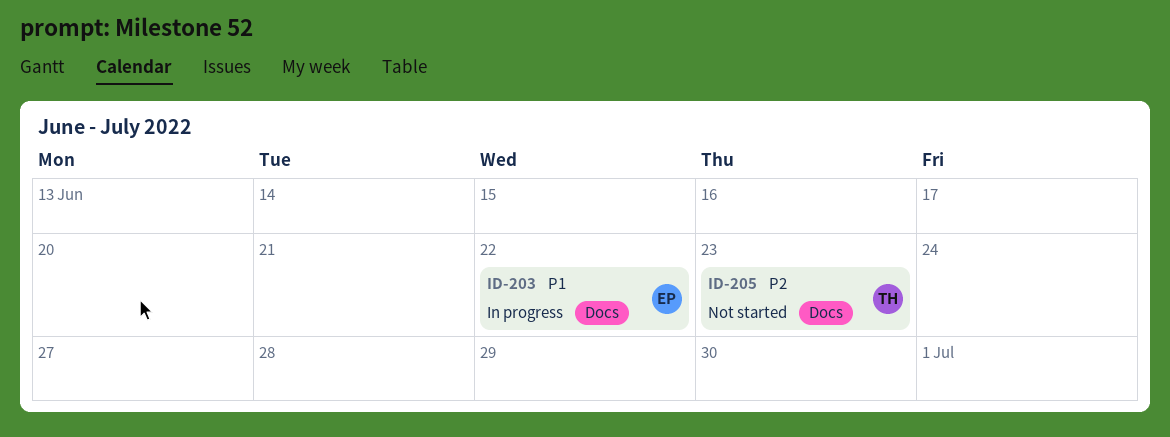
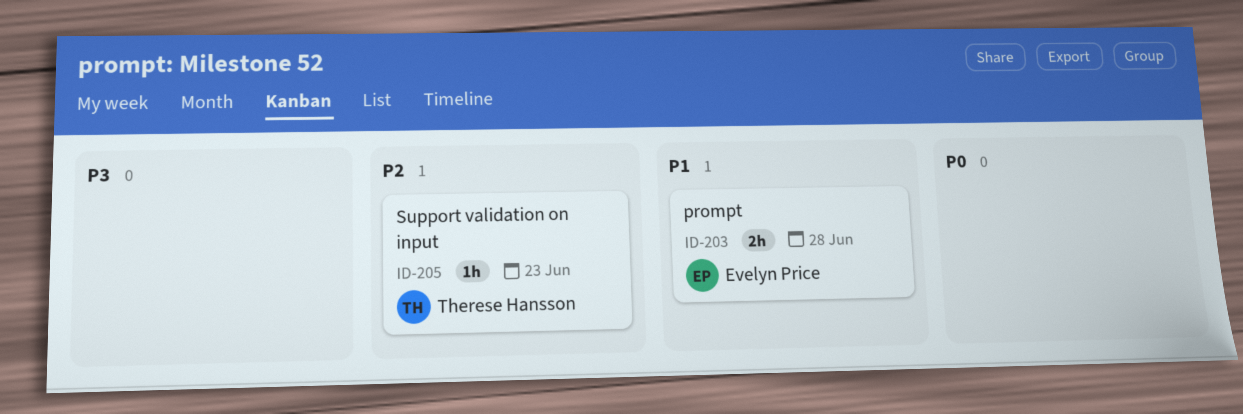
ID-203, due: Jun 22 -> Jun 28

